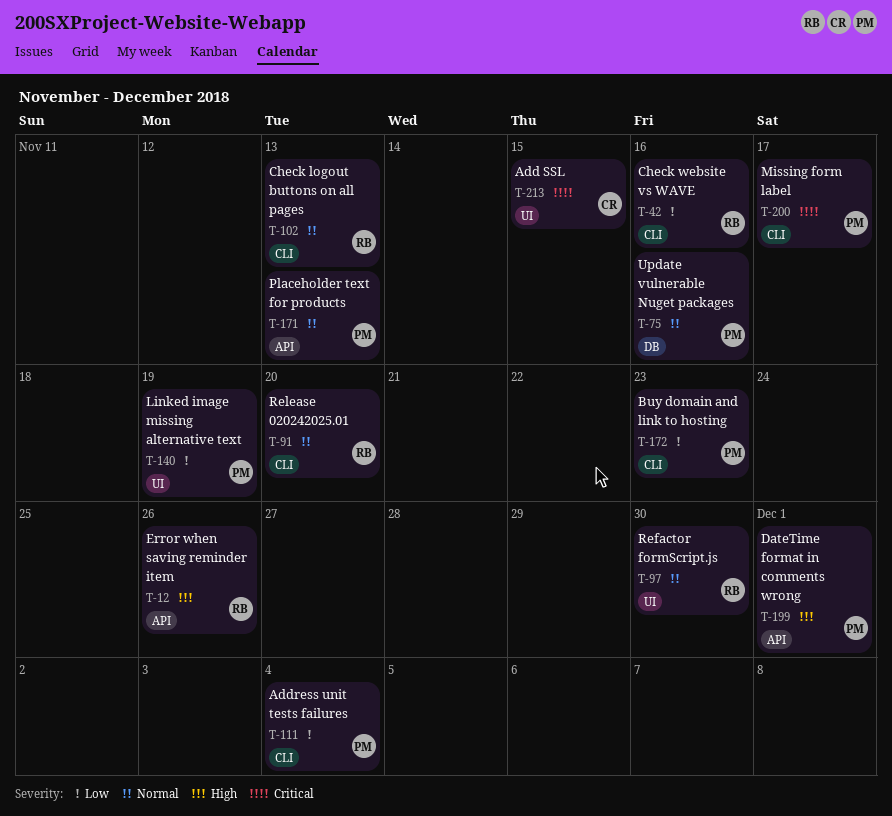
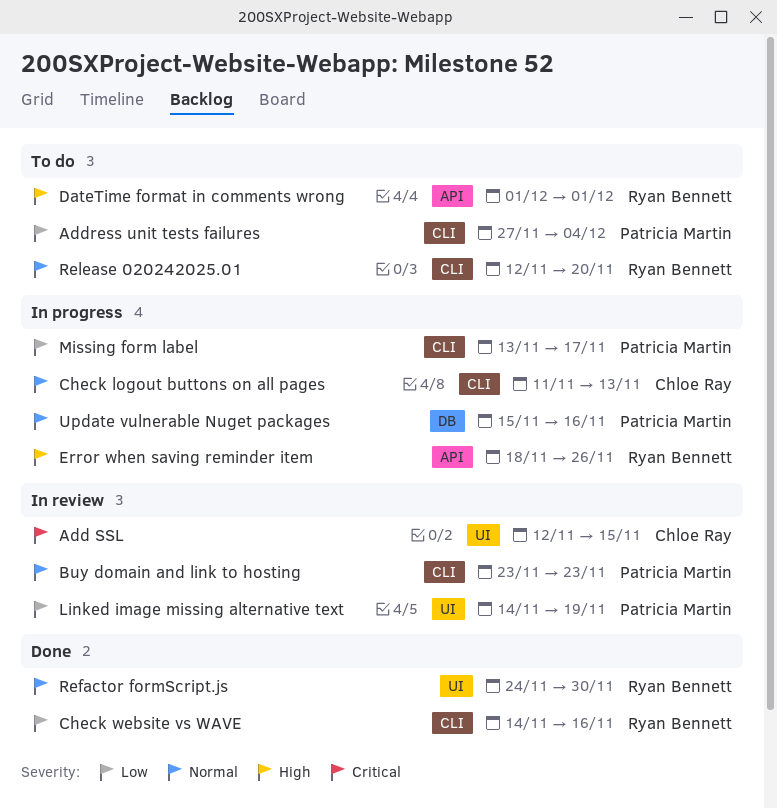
Buy domain and link to hosting, priority: Low -> Normal
Check logout buttons on all pages, owner: Ryan Bennett -> Chloe Ray
DateTime format in comments wrong, owner: Patricia Martin -> Ryan Bennett
Missing form label, priority: Critical -> Low
Placeholder text for products: present -> none

